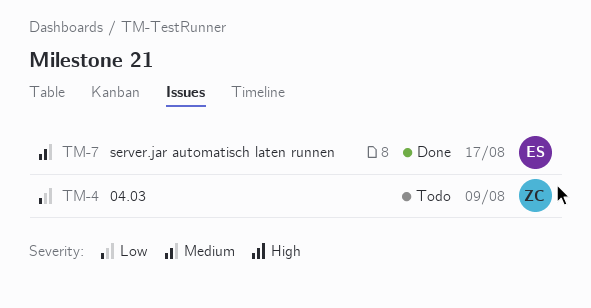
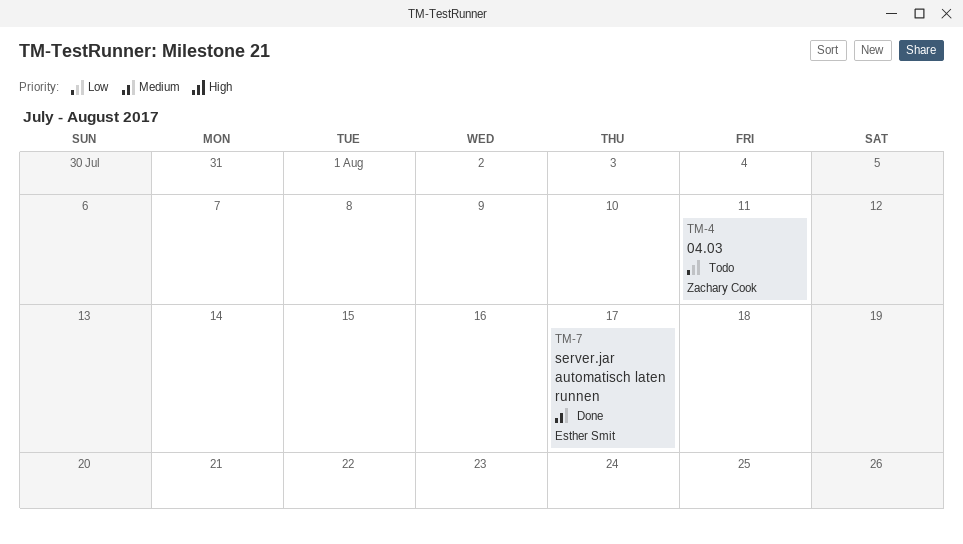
TM-4, due: Aug 9 -> Aug 11

